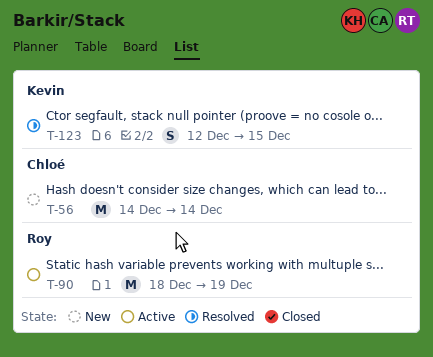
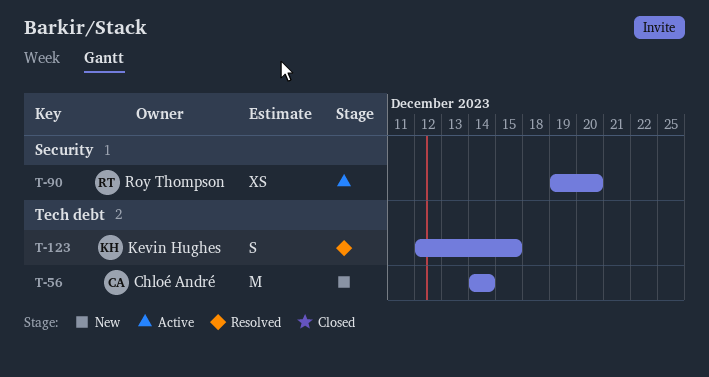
T-90, estimate: M -> XS
T-90, start: Dec 18 -> Dec 19
T-90, due: Dec 19 -> Dec 20

